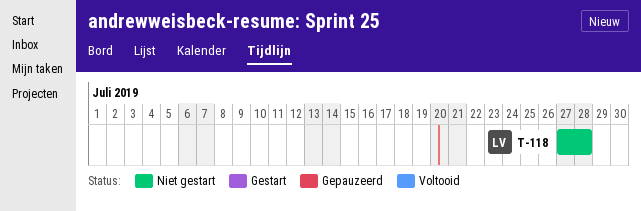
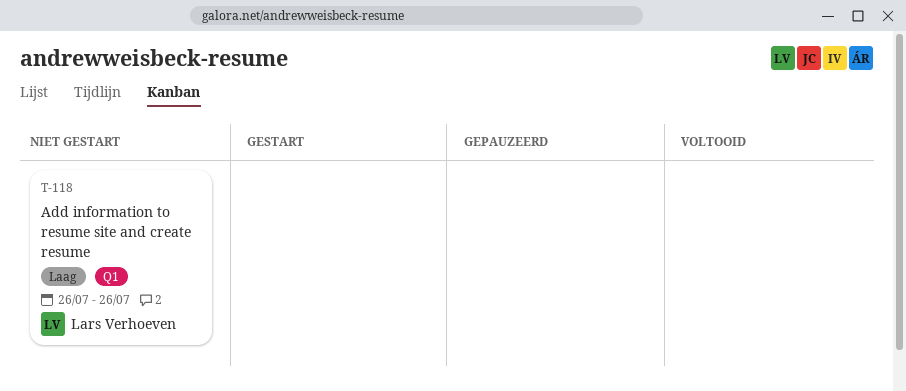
T-118, start: Jul 27 -> Jul 26
T-118, due: Jul 28 -> Jul 26

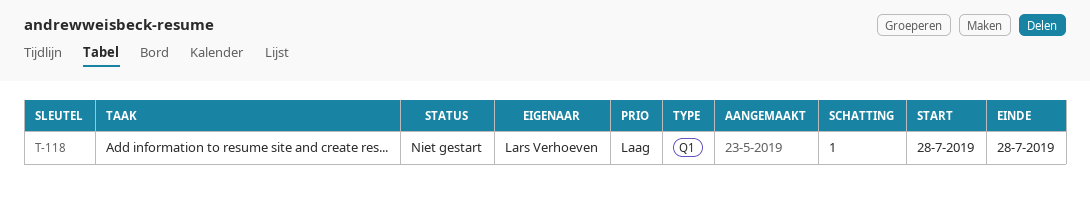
T-118, start: Jul 26 -> Jul 28
T-118, due: Jul 26 -> Jul 28

